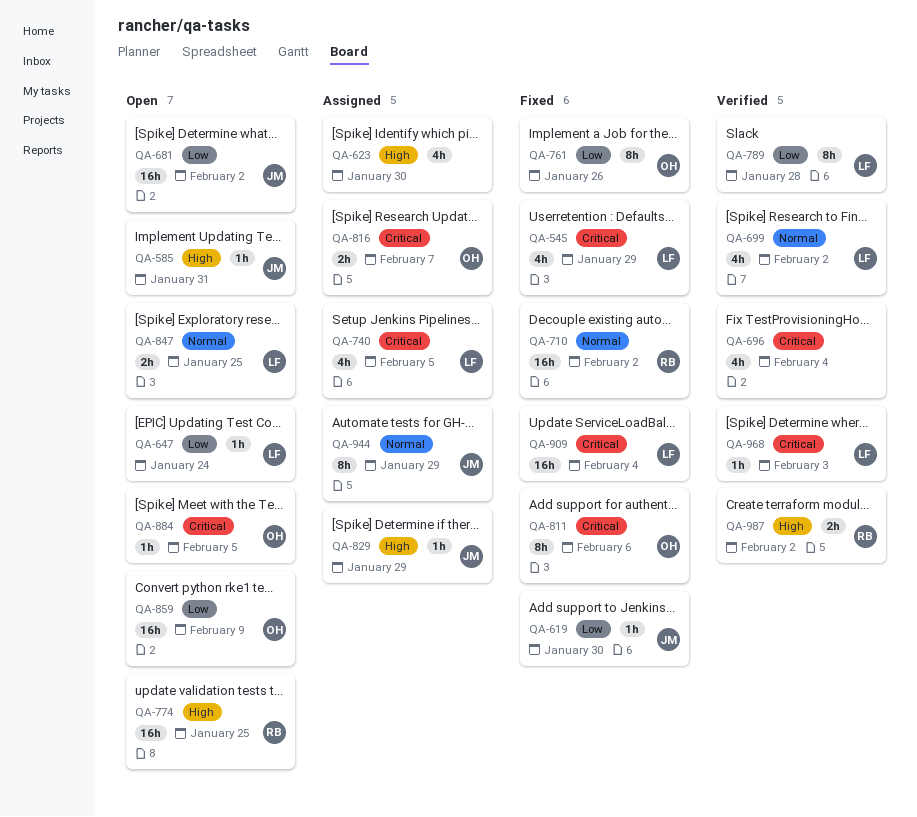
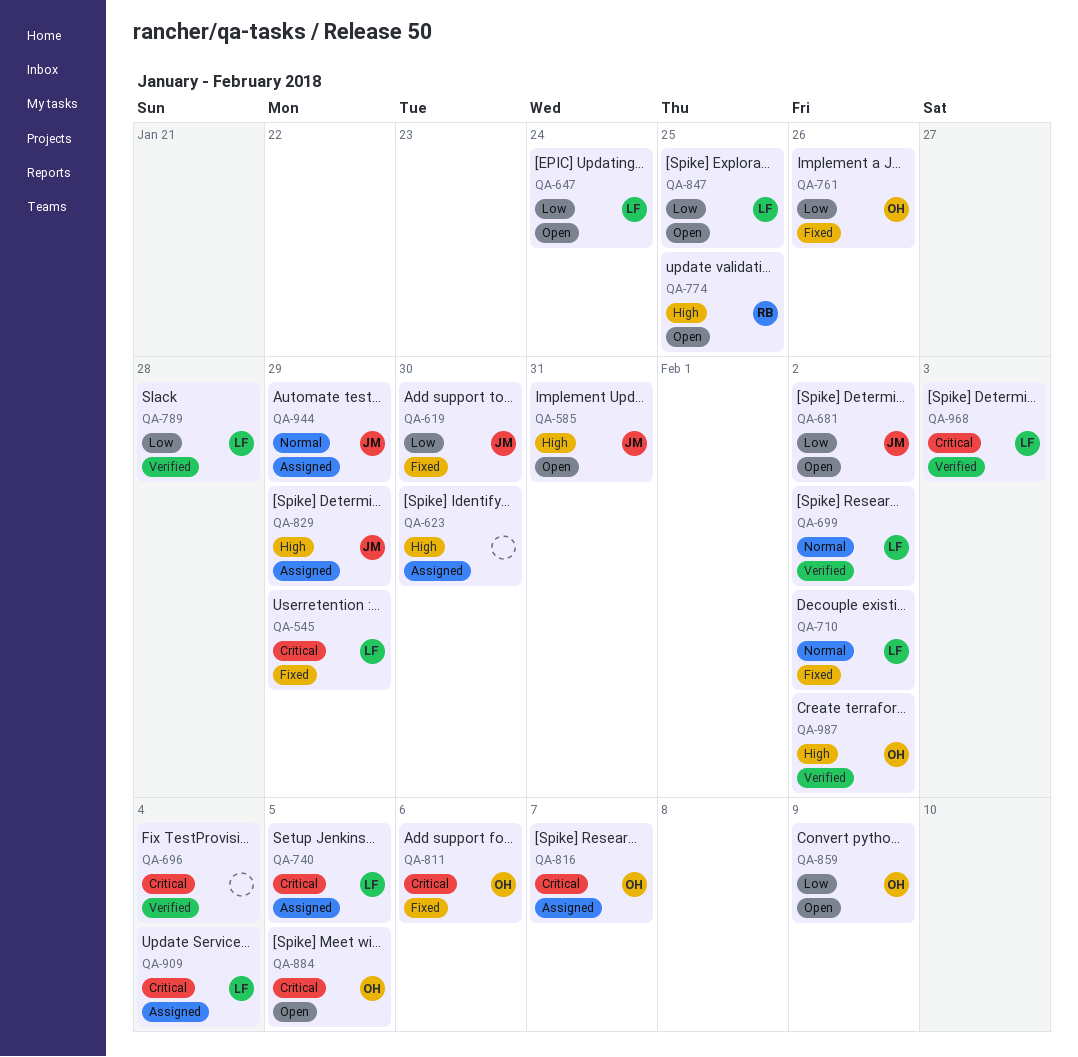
QA-710, owner: RB -> LF
QA-847, priority: Normal -> Low
QA-909, status: Fixed -> Assigned
QA-987, owner: RB -> OH

